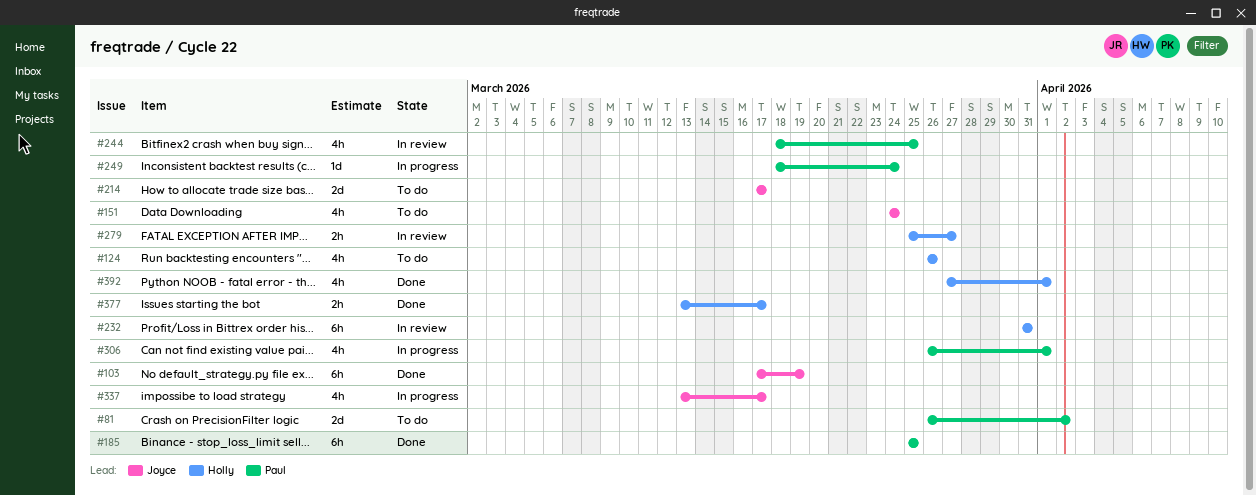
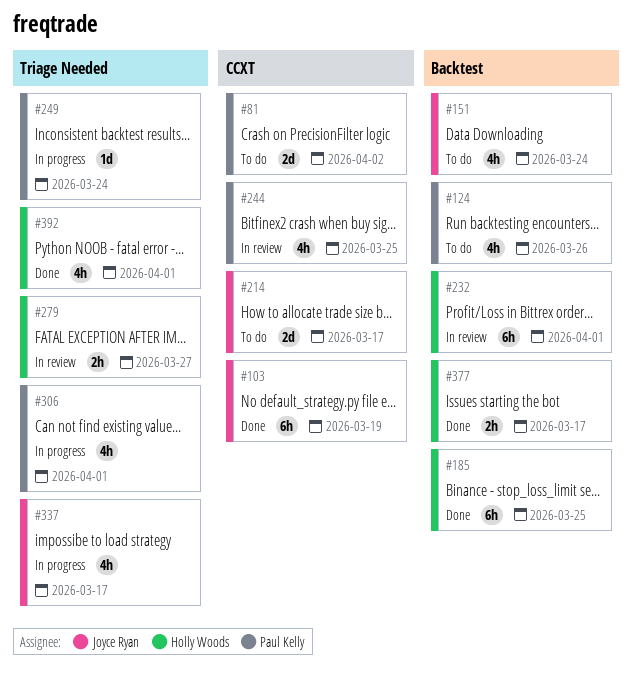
#124, owner: Holly Woods -> Paul Kelly
#185, owner: Paul Kelly -> Holly Woods
#232, due: Mar 31 -> Apr 1

